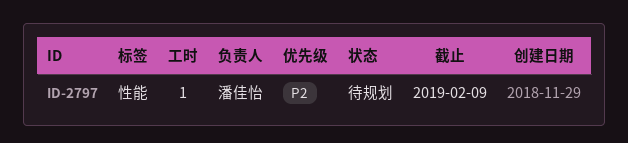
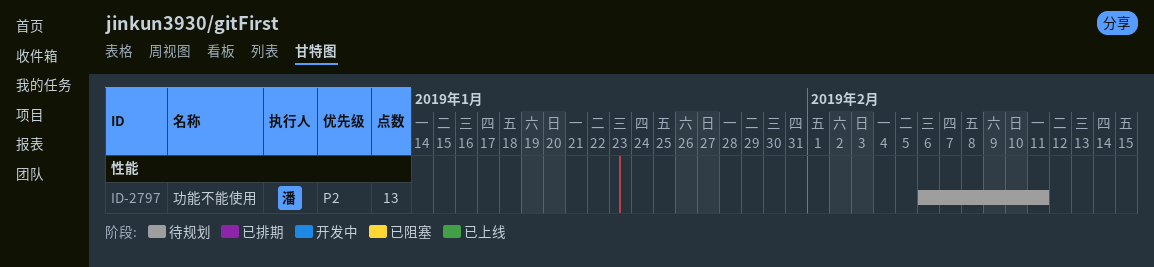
ID-2797, estimate: 1 -> 13
ID-2797, due: Feb 9 -> Feb 11

